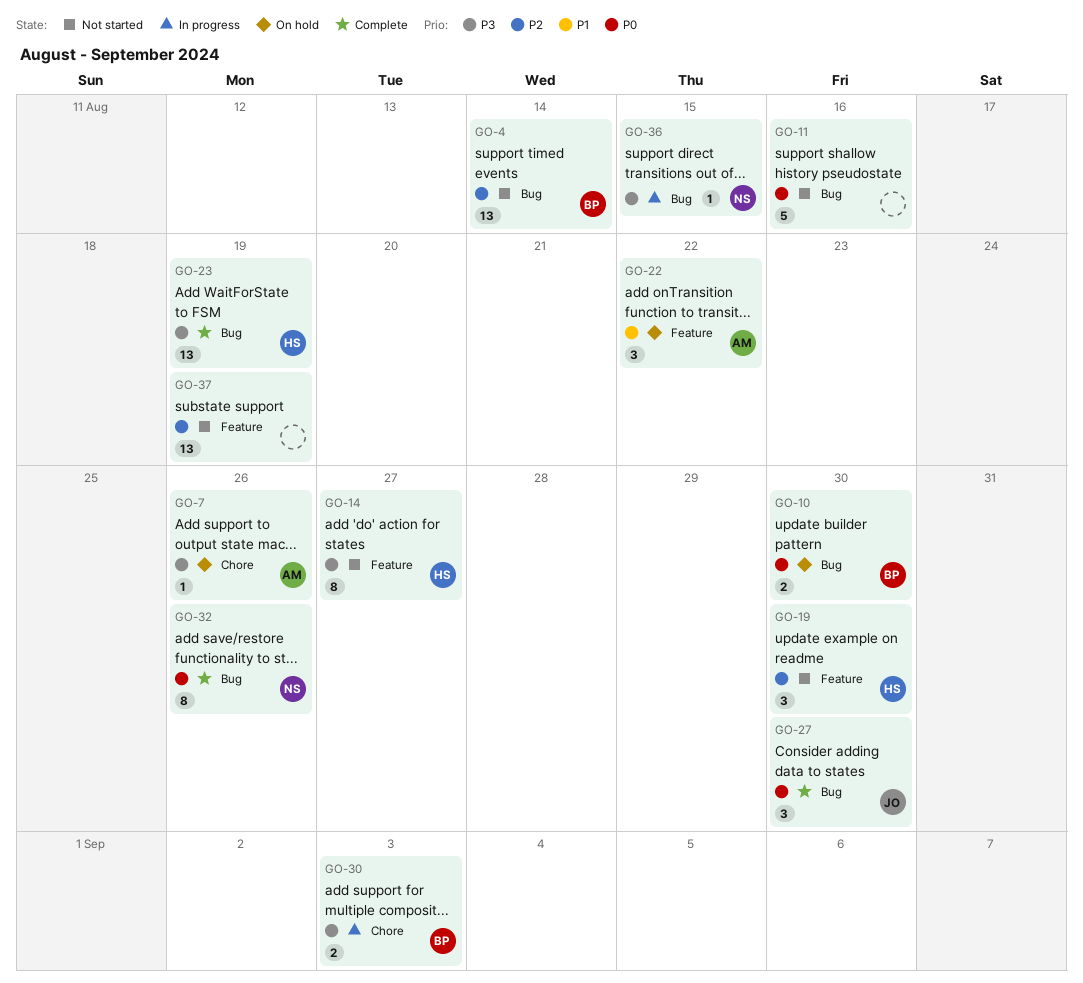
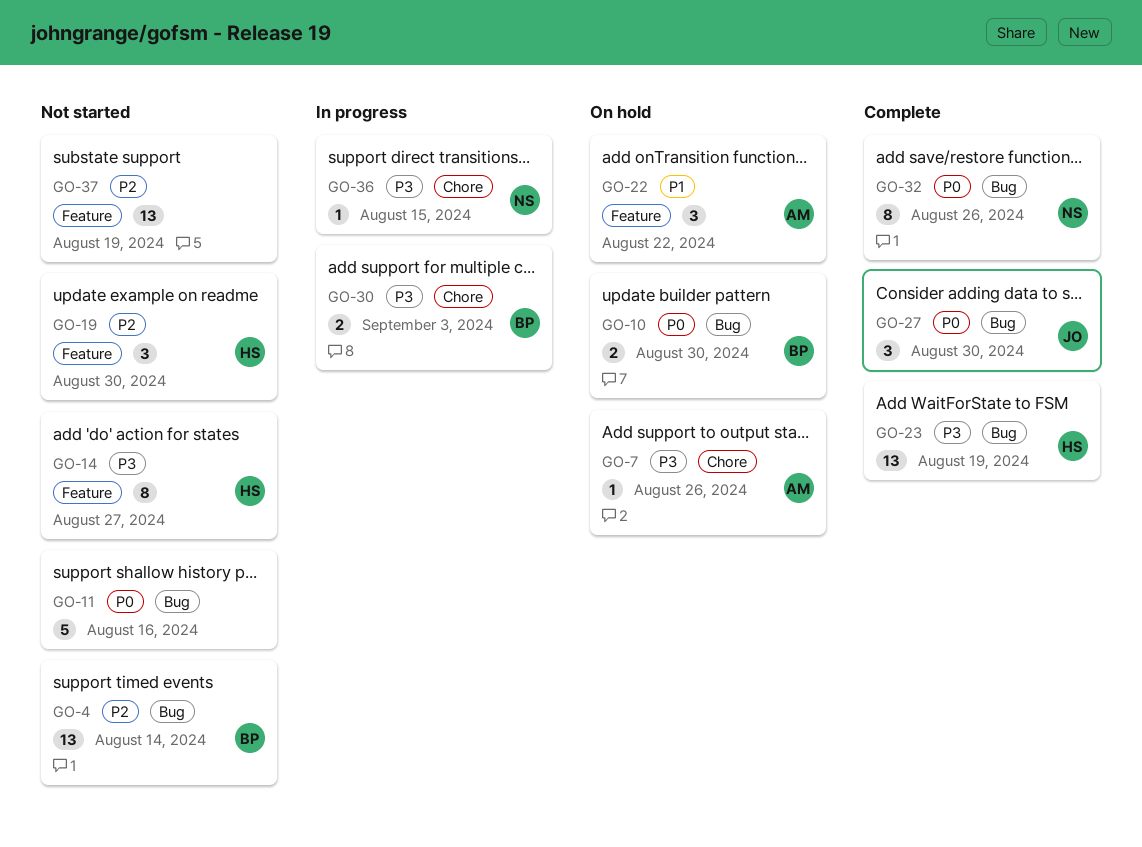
GO-36, label: Bug -> Chore

